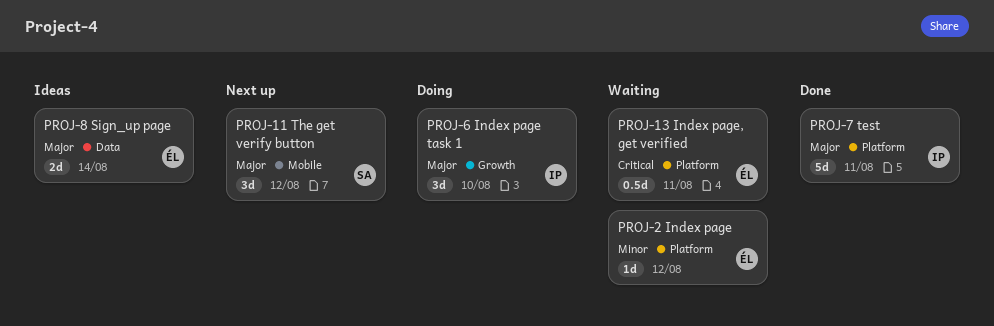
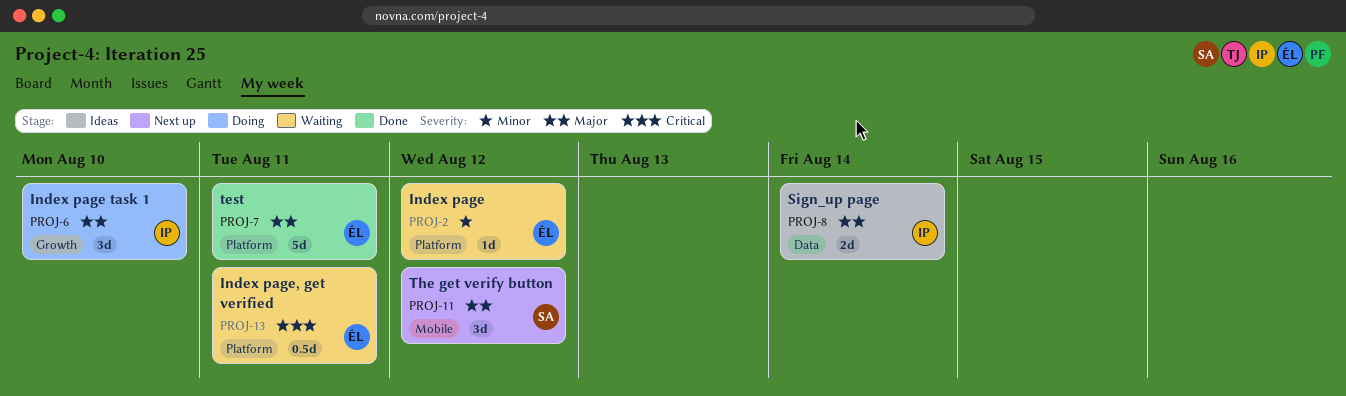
PROJ-7, owner: IP -> ÉL
PROJ-8, owner: ÉL -> IP

